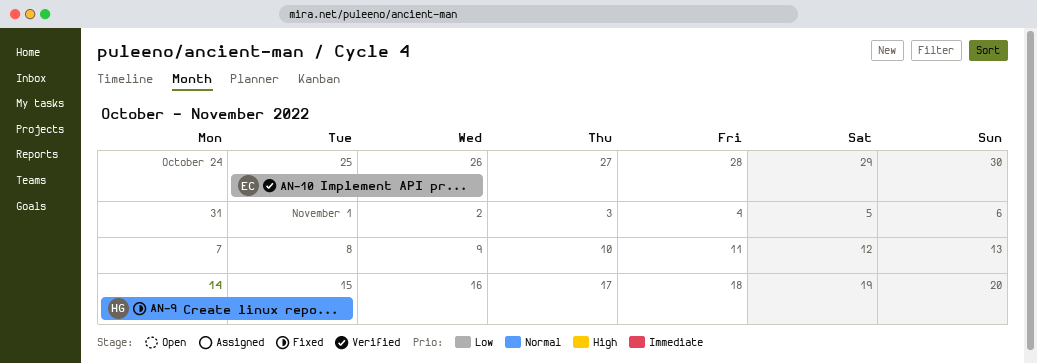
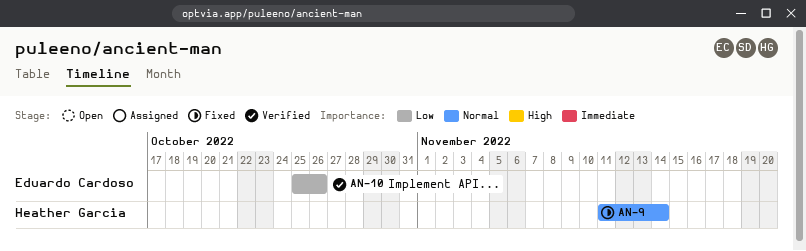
AN-9, start: Nov 14 -> Nov 11
AN-9, due: Nov 15 -> Nov 14

